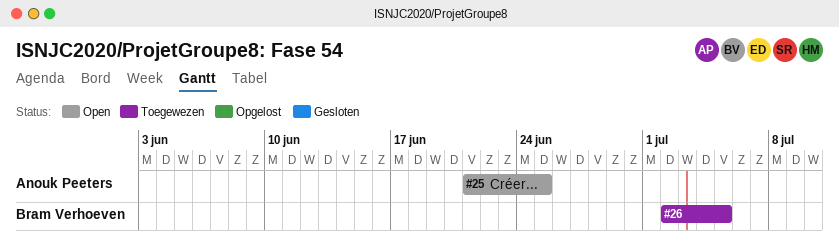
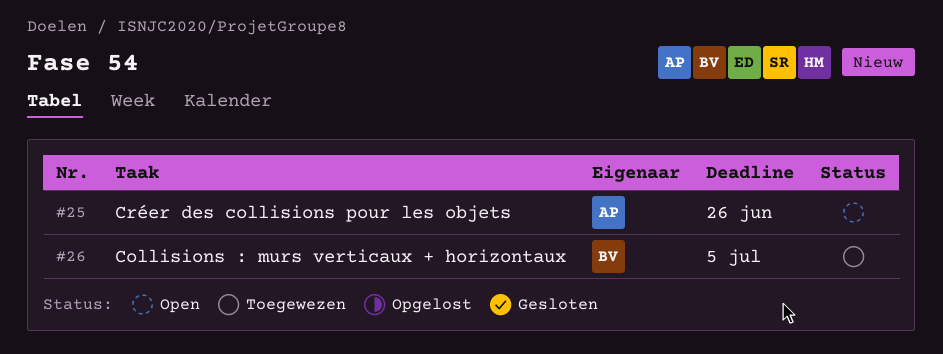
#25, due: Jun 25 -> Jun 26

